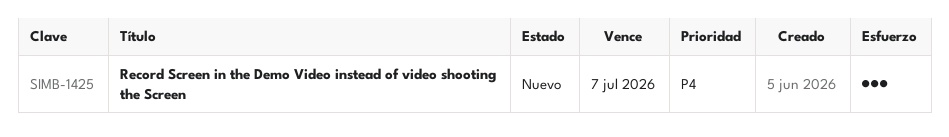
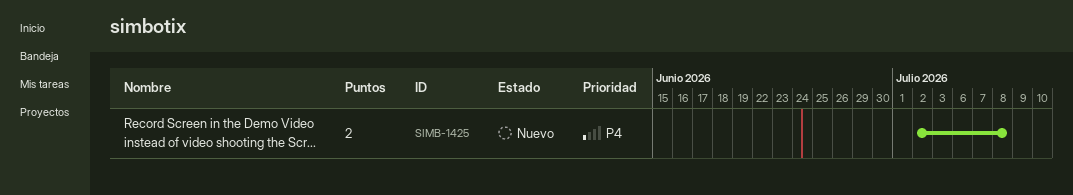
SIMB-1425, estimate: 3 -> 2
SIMB-1425, due: Jul 7 -> Jul 8

